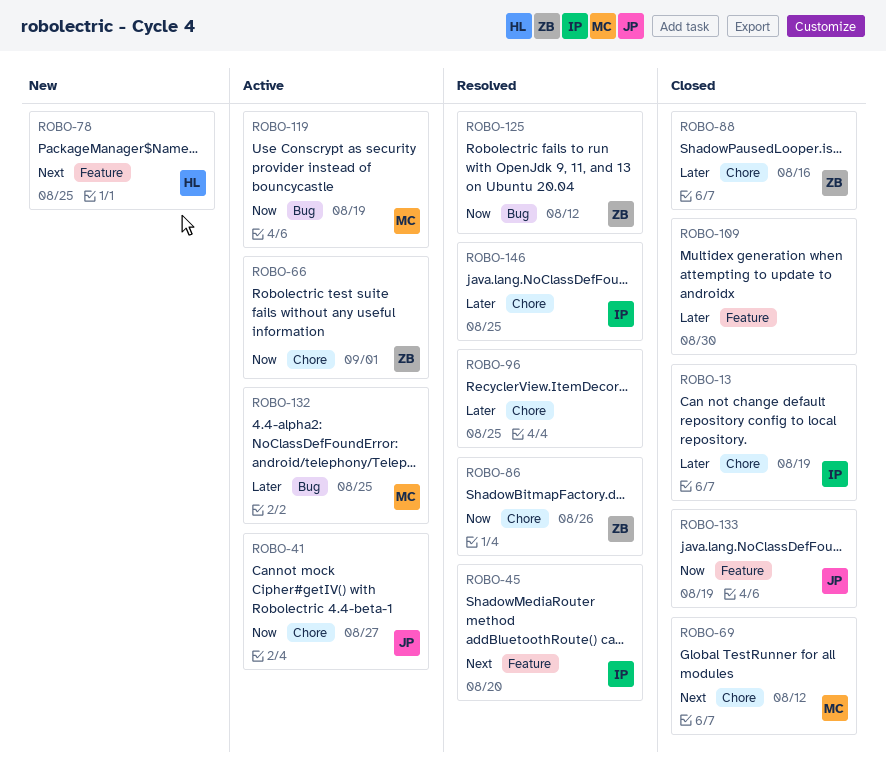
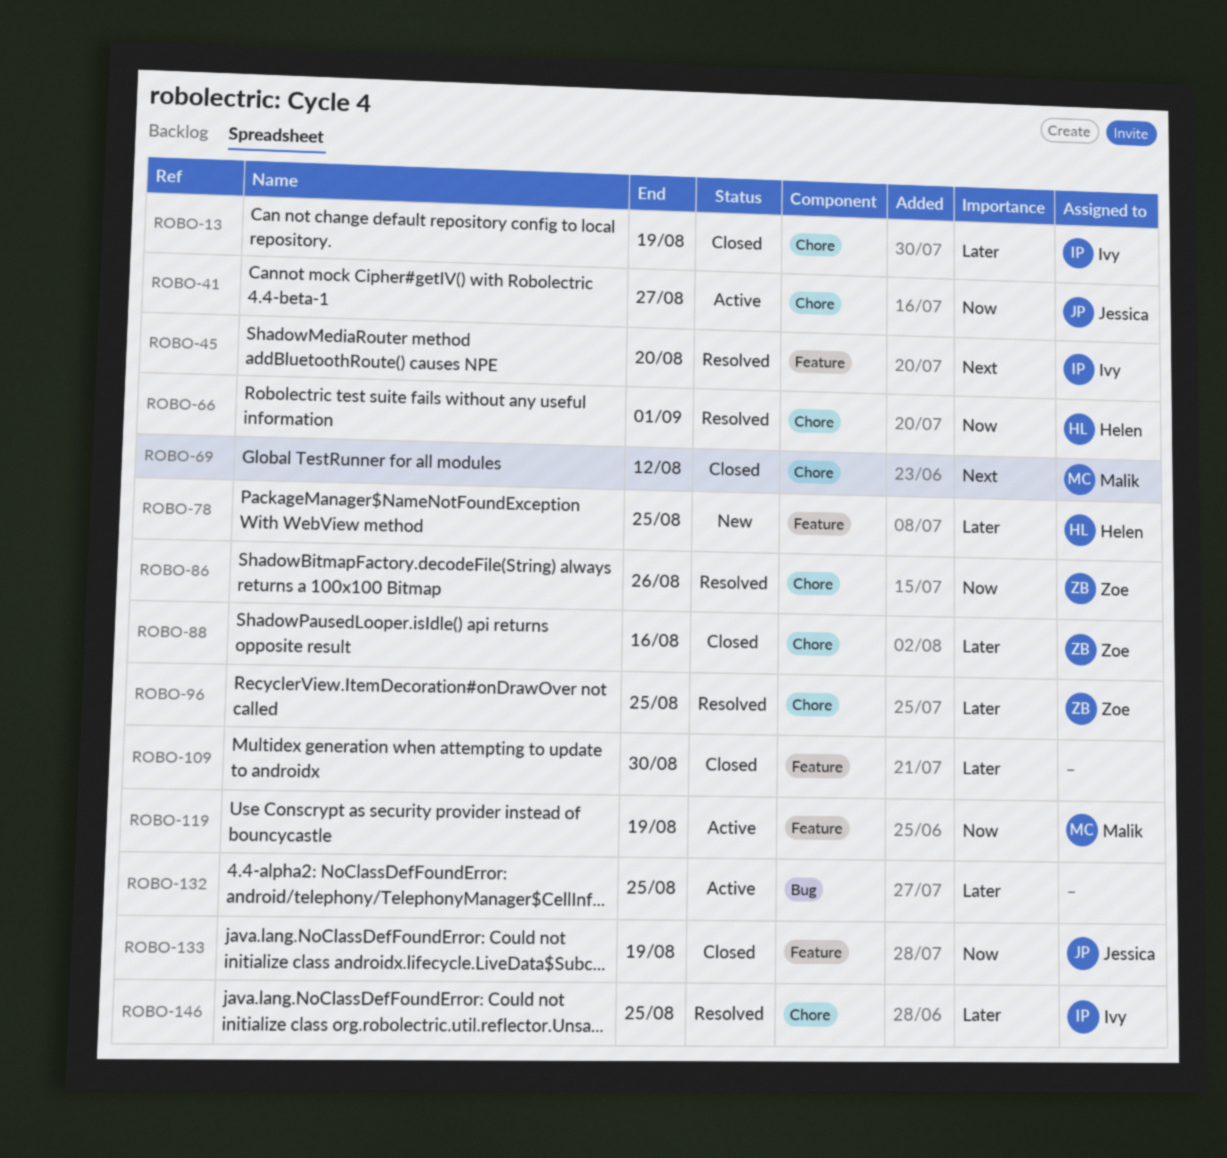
ROBO-66, status: Active -> Resolved
ROBO-66, owner: Zoe -> Helen
ROBO-78, priority: Next -> Later
ROBO-96, owner: none -> Zoe
ROBO-119, label: Bug -> Feature
ROBO-125: present -> none
ROBO-132, owner: Malik -> none

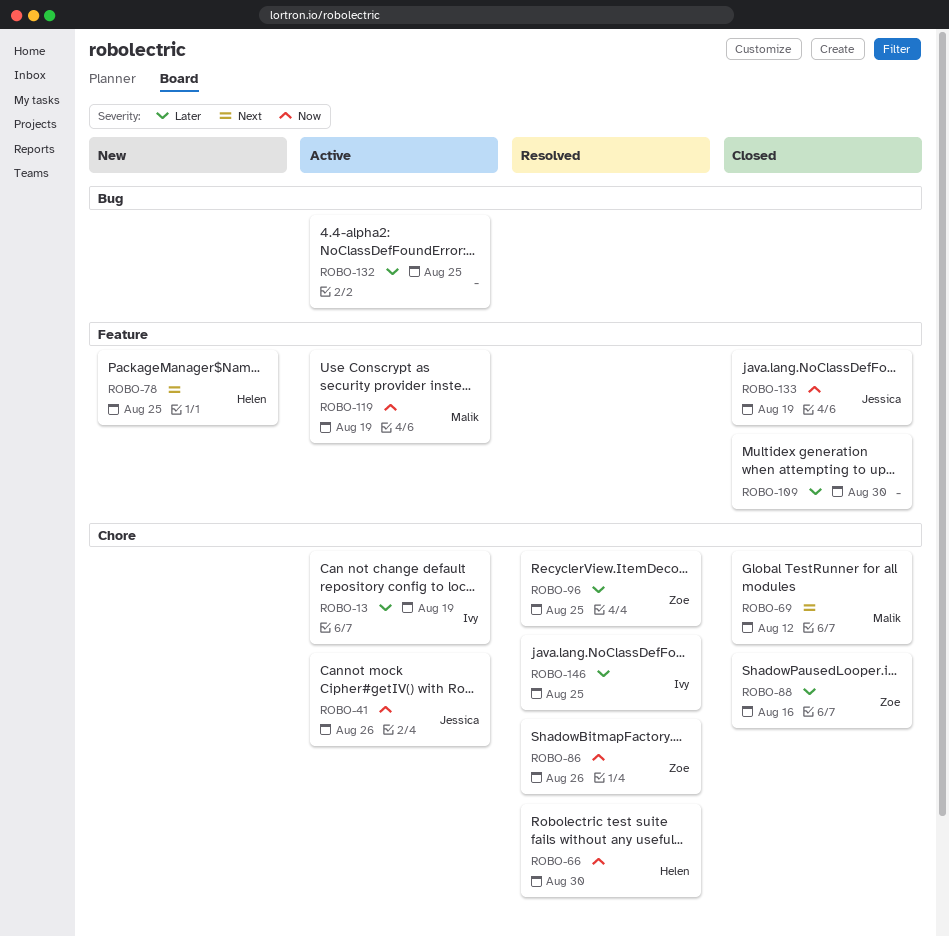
ROBO-13, status: Closed -> Active
ROBO-41, due: Aug 27 -> Aug 26
ROBO-45: present -> none
ROBO-66, due: Sep 1 -> Aug 30
ROBO-78, priority: Later -> Next

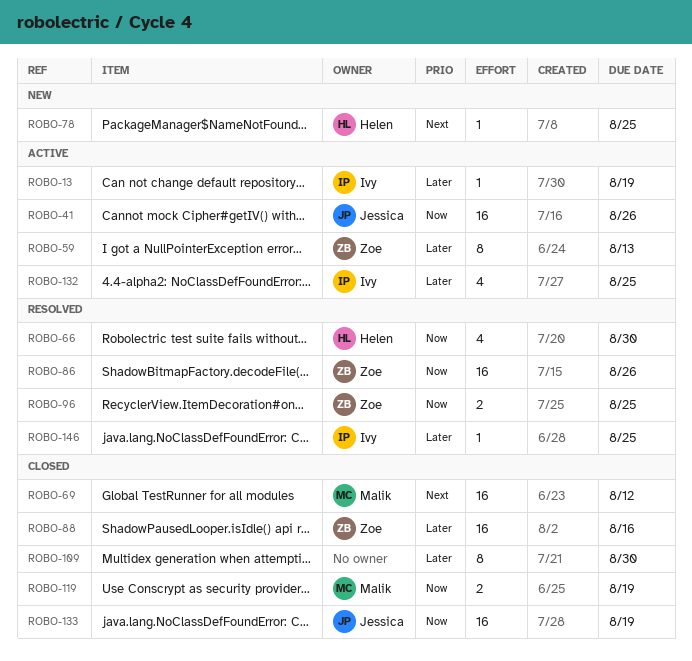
ROBO-59: none -> present
ROBO-96, priority: Later -> Now
ROBO-119, status: Active -> Closed
ROBO-132, owner: none -> Ivy

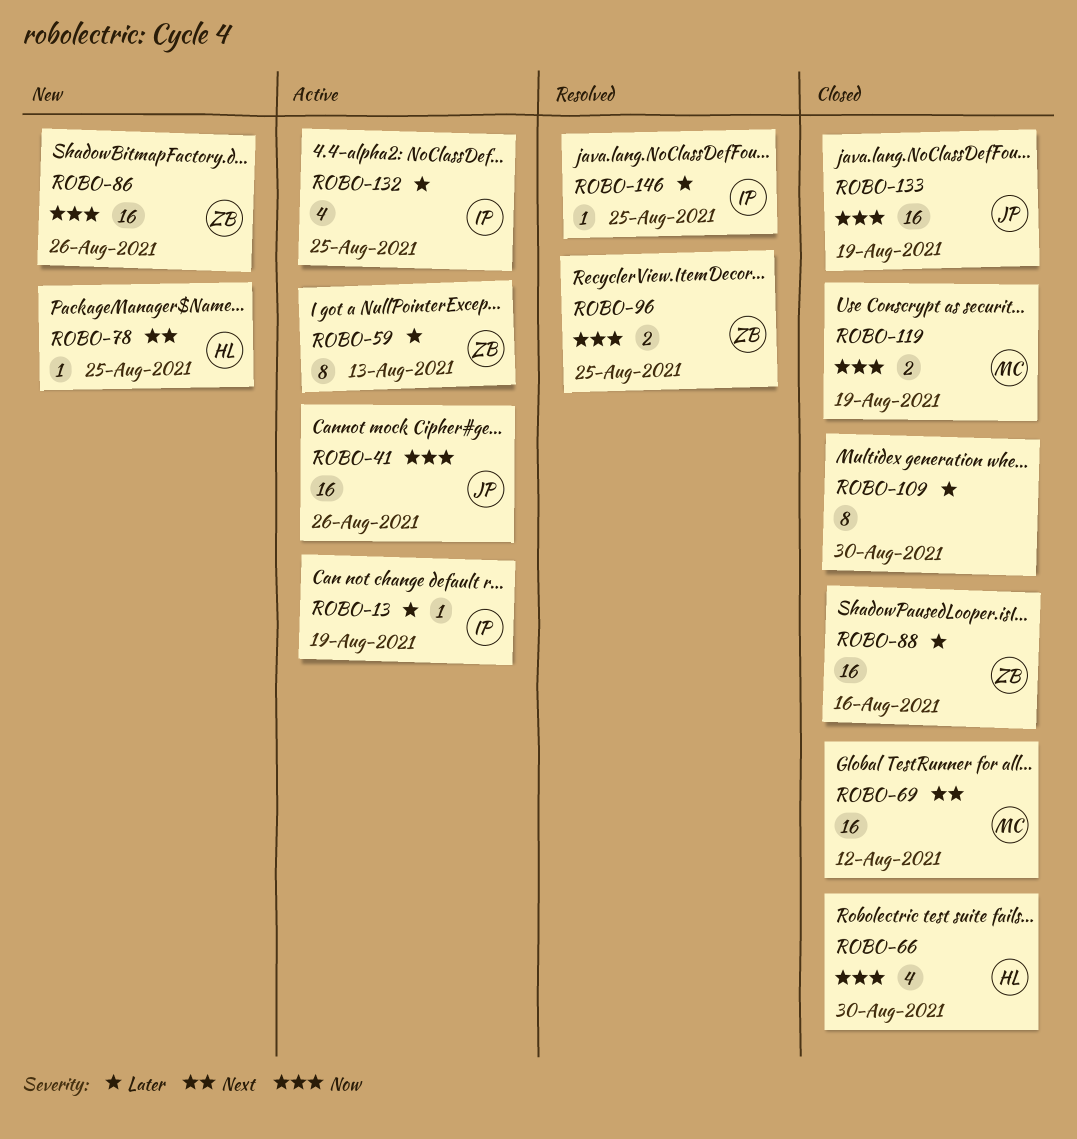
ROBO-66, status: Resolved -> Closed
ROBO-86, status: Resolved -> New

